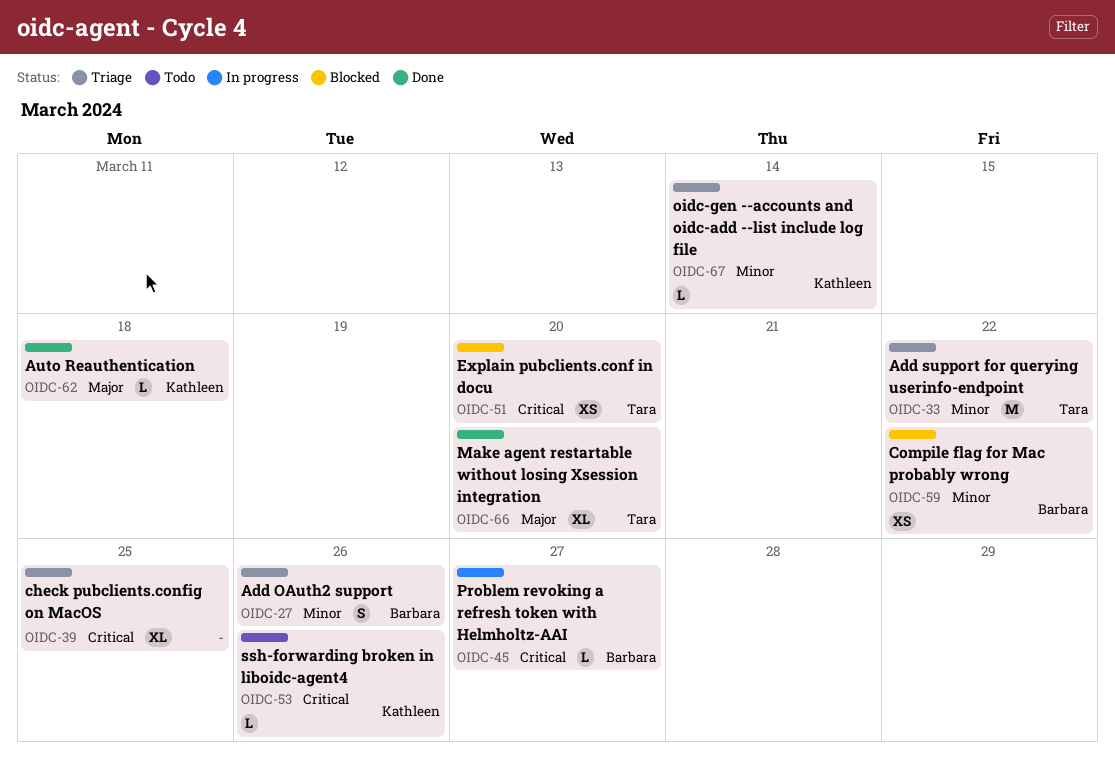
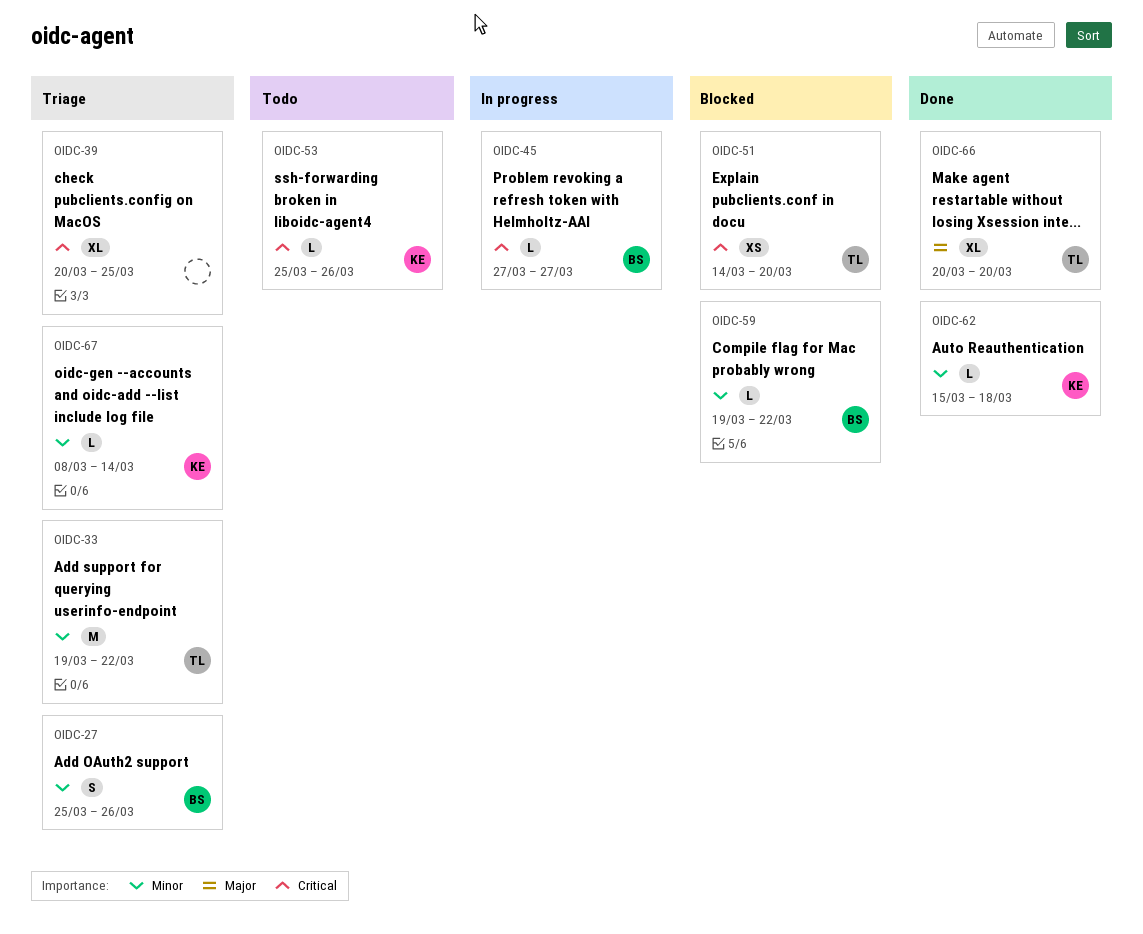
OIDC-59, estimate: XS -> L
OIDC-62, priority: Major -> Minor

